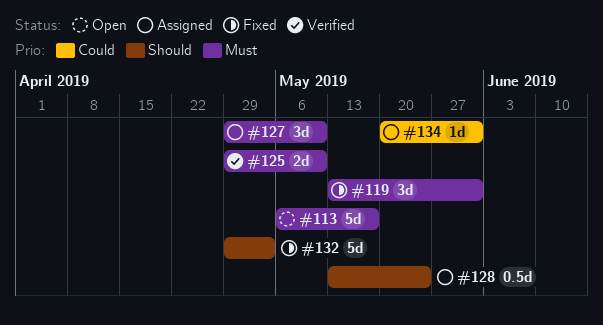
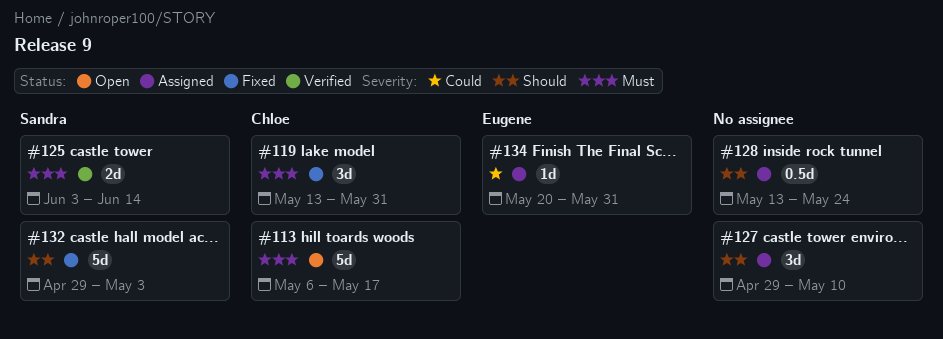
#125, start: Apr 29 -> Jun 3
#125, due: May 10 -> Jun 14
#127, priority: Must -> Should

